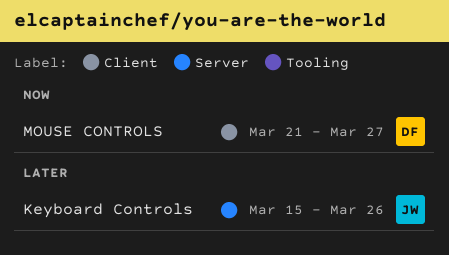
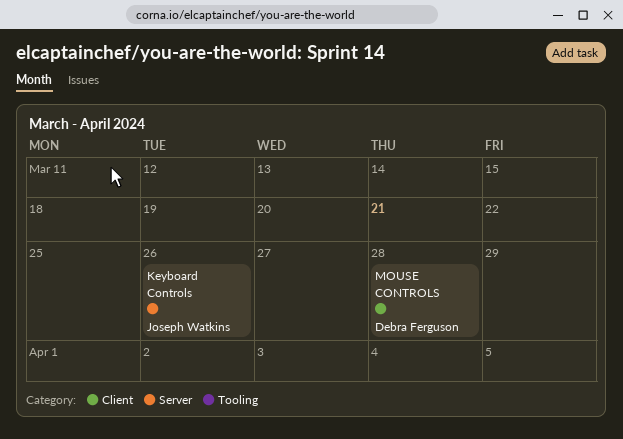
MOUSE CONTROLS, due: Mar 27 -> Mar 28

